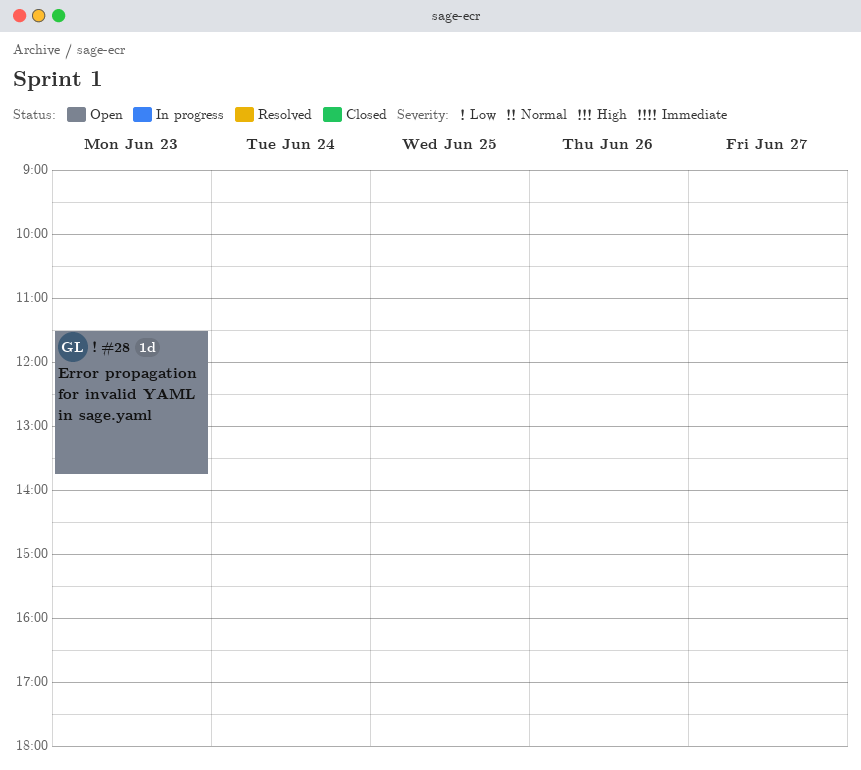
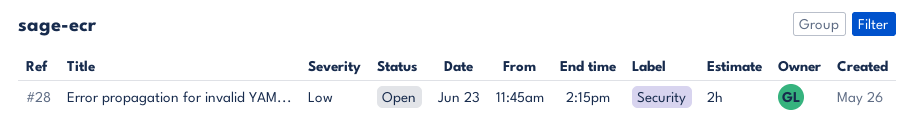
#28, estimate: 1d -> 2h
#28, begins: 11:30 -> 11:45
#28, ends: 13:45 -> 14:15

